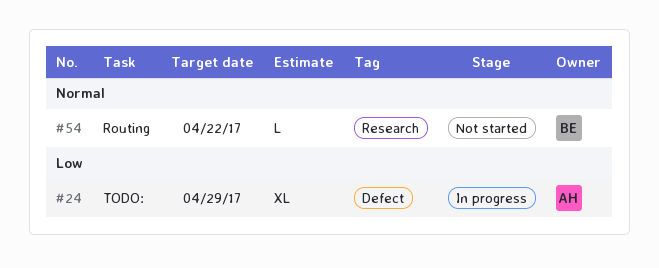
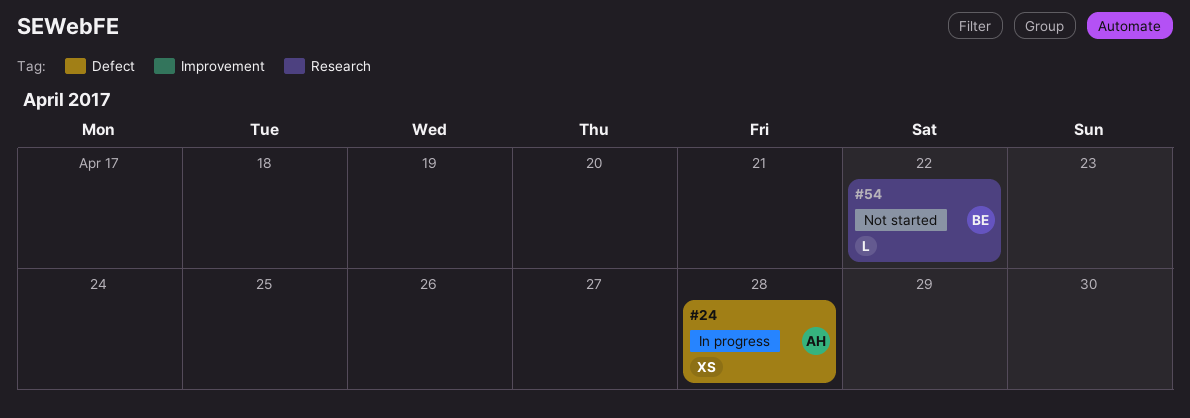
#24, estimate: XL -> XS
#24, due: Apr 29 -> Apr 28

